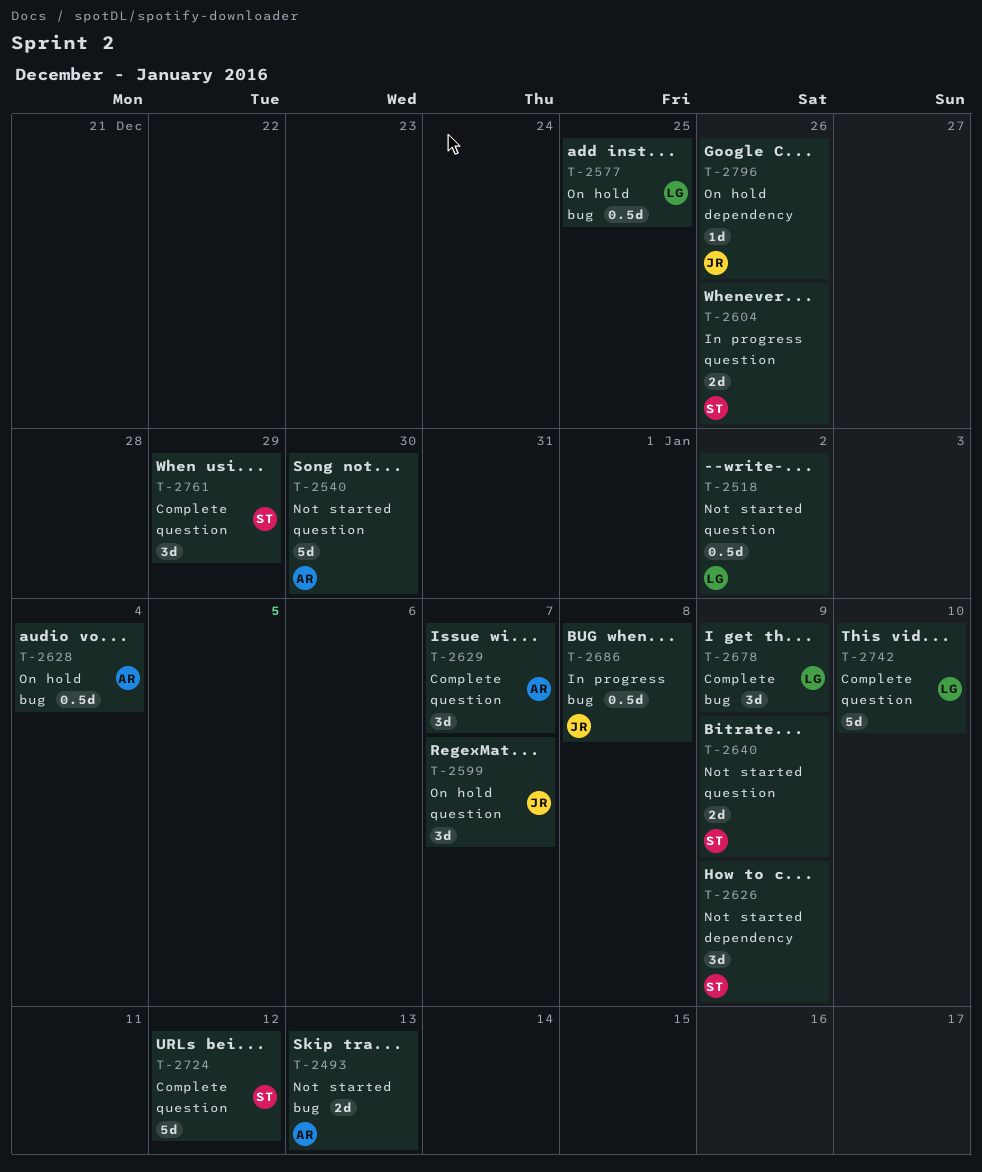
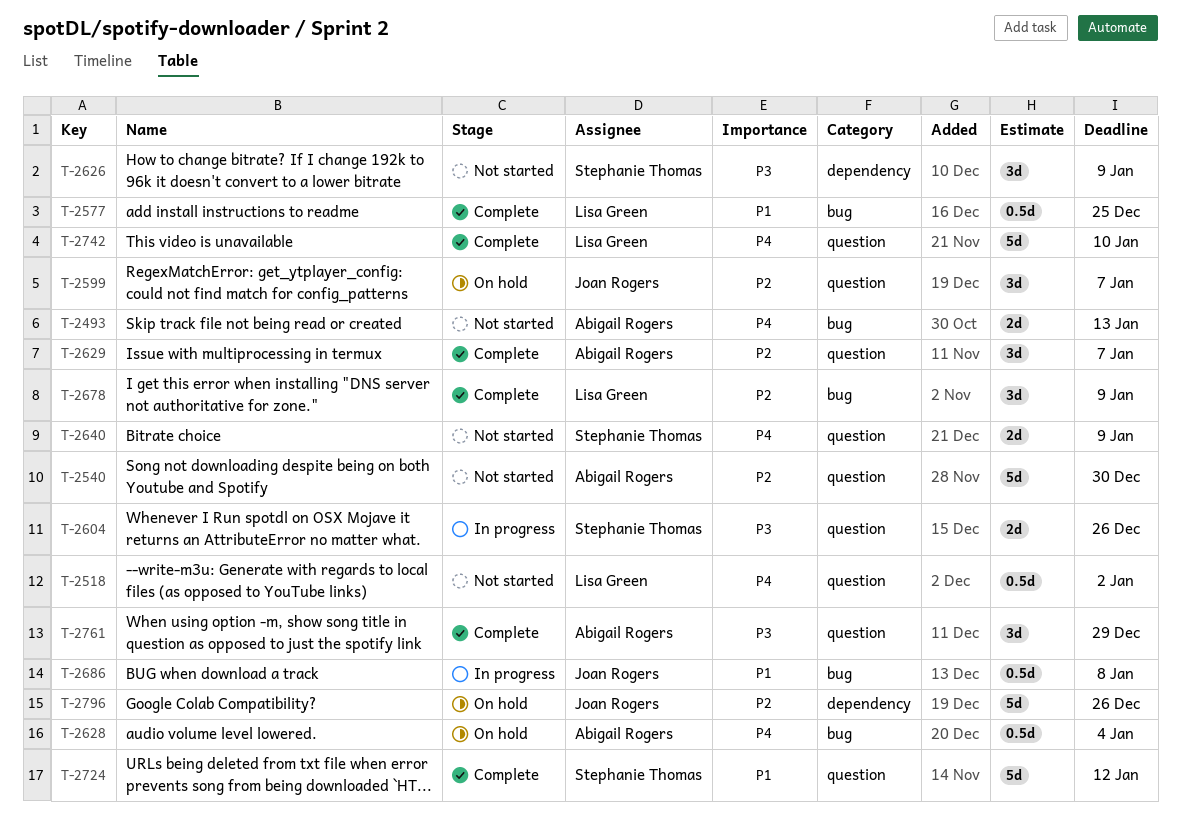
T-2577, status: On hold -> Complete
T-2761, owner: Stephanie Thomas -> Abigail Rogers
T-2796, estimate: 1d -> 5d

